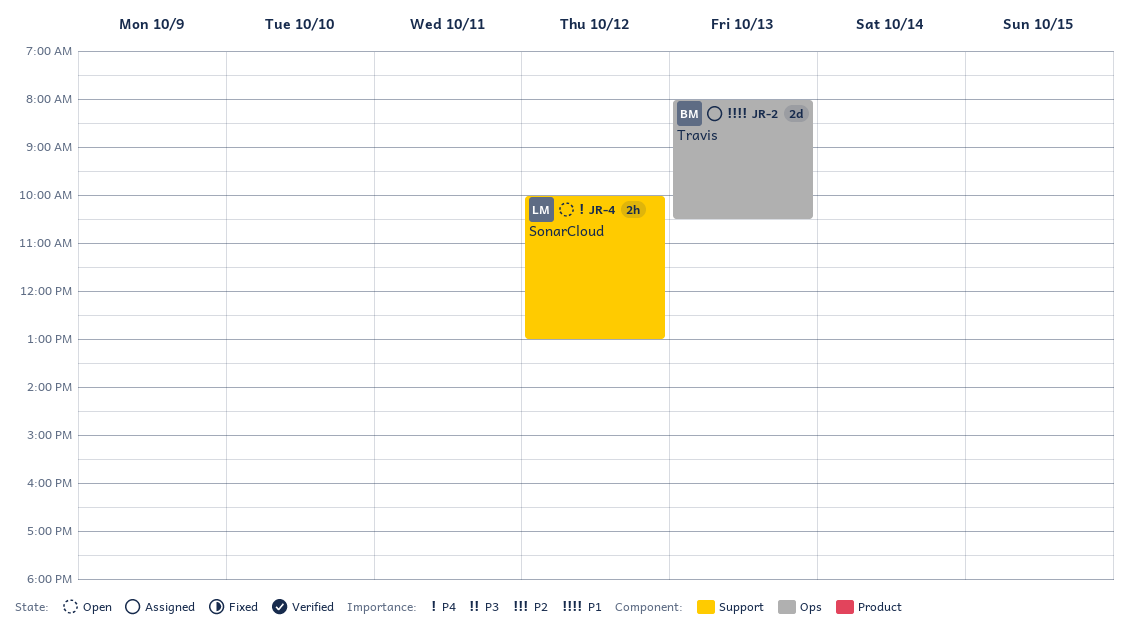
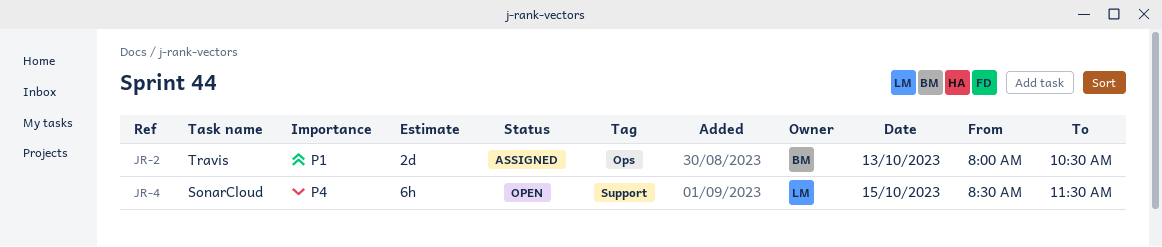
JR-4, estimate: 2h -> 6h
JR-4, day: Oct 12 -> Oct 15
JR-4, begins: 10:00 -> 08:30
JR-4, ends: 13:00 -> 11:30

